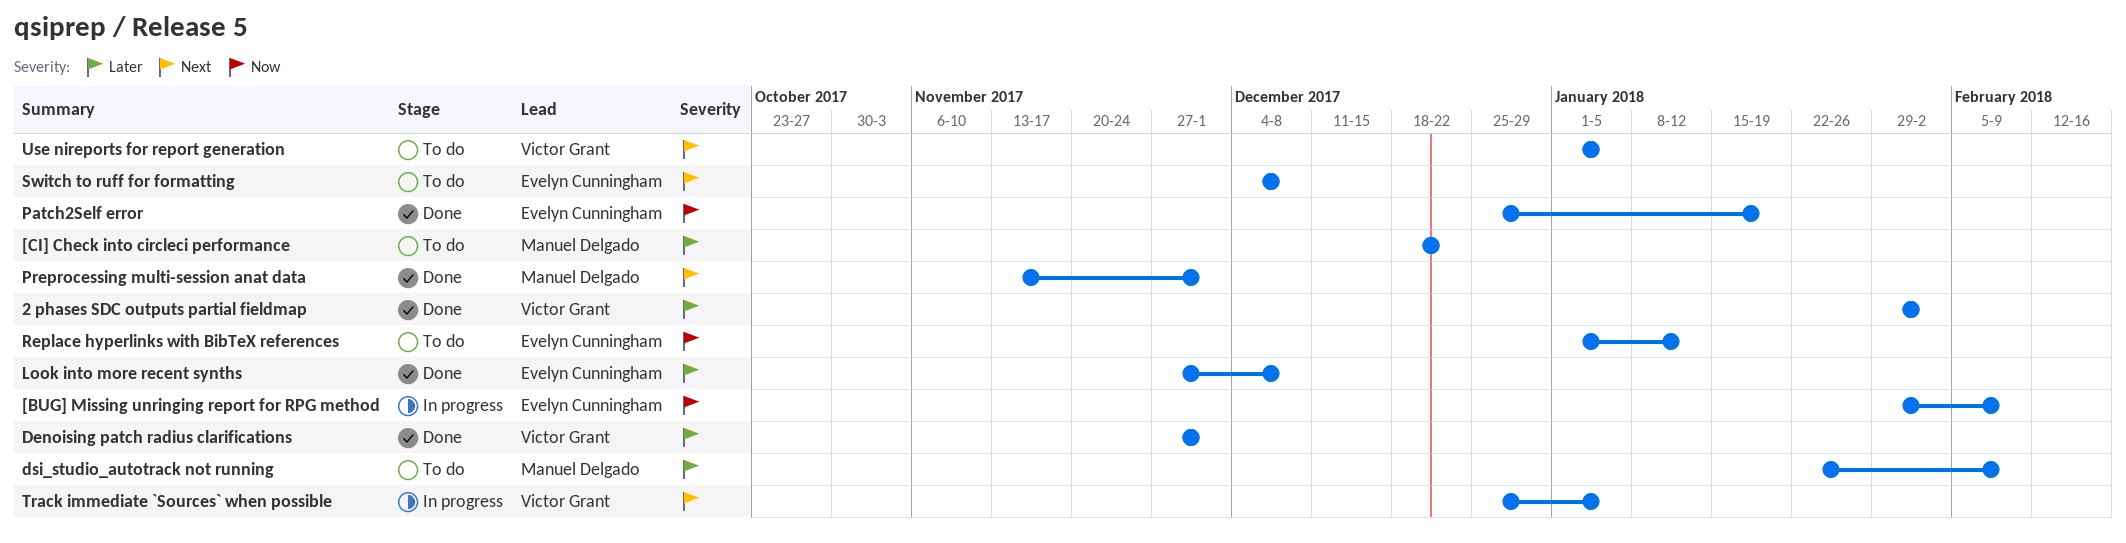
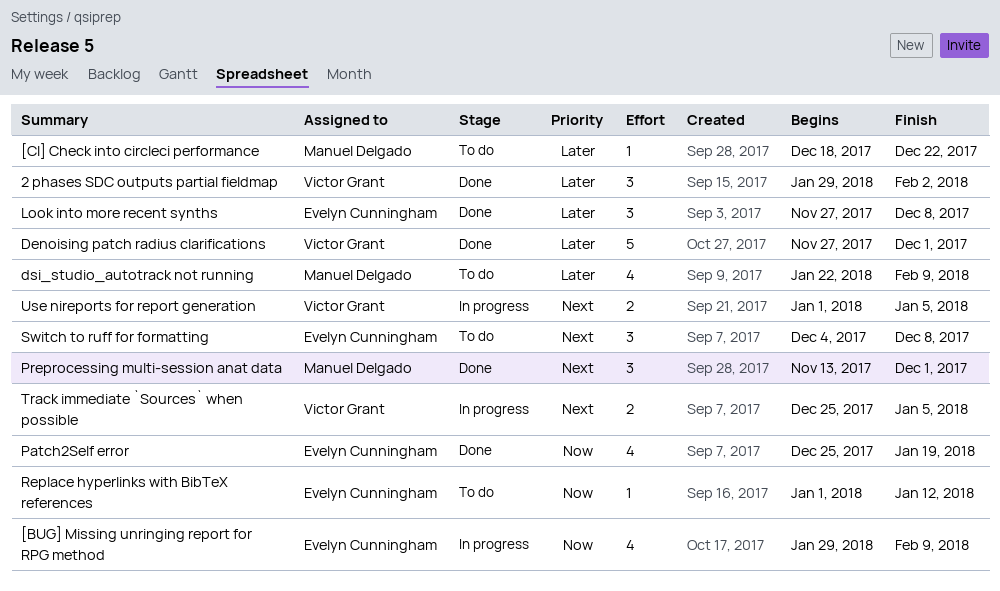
Use nireports for report generation, status: To do -> In progress

